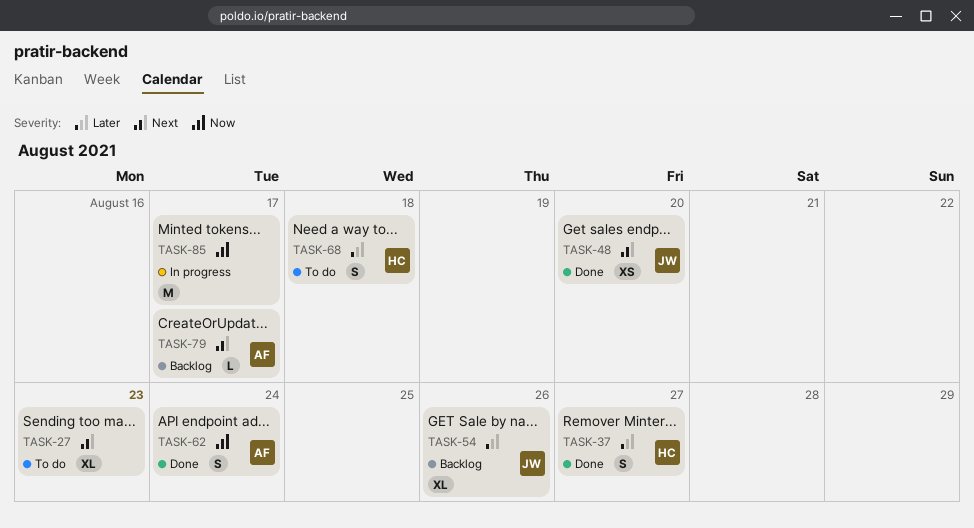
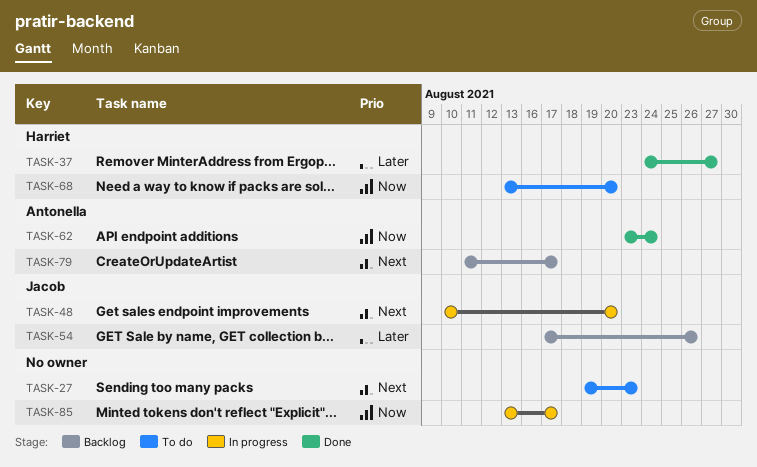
TASK-48, status: Done -> In progress
TASK-68, priority: Later -> Now
TASK-68, due: Aug 18 -> Aug 20

